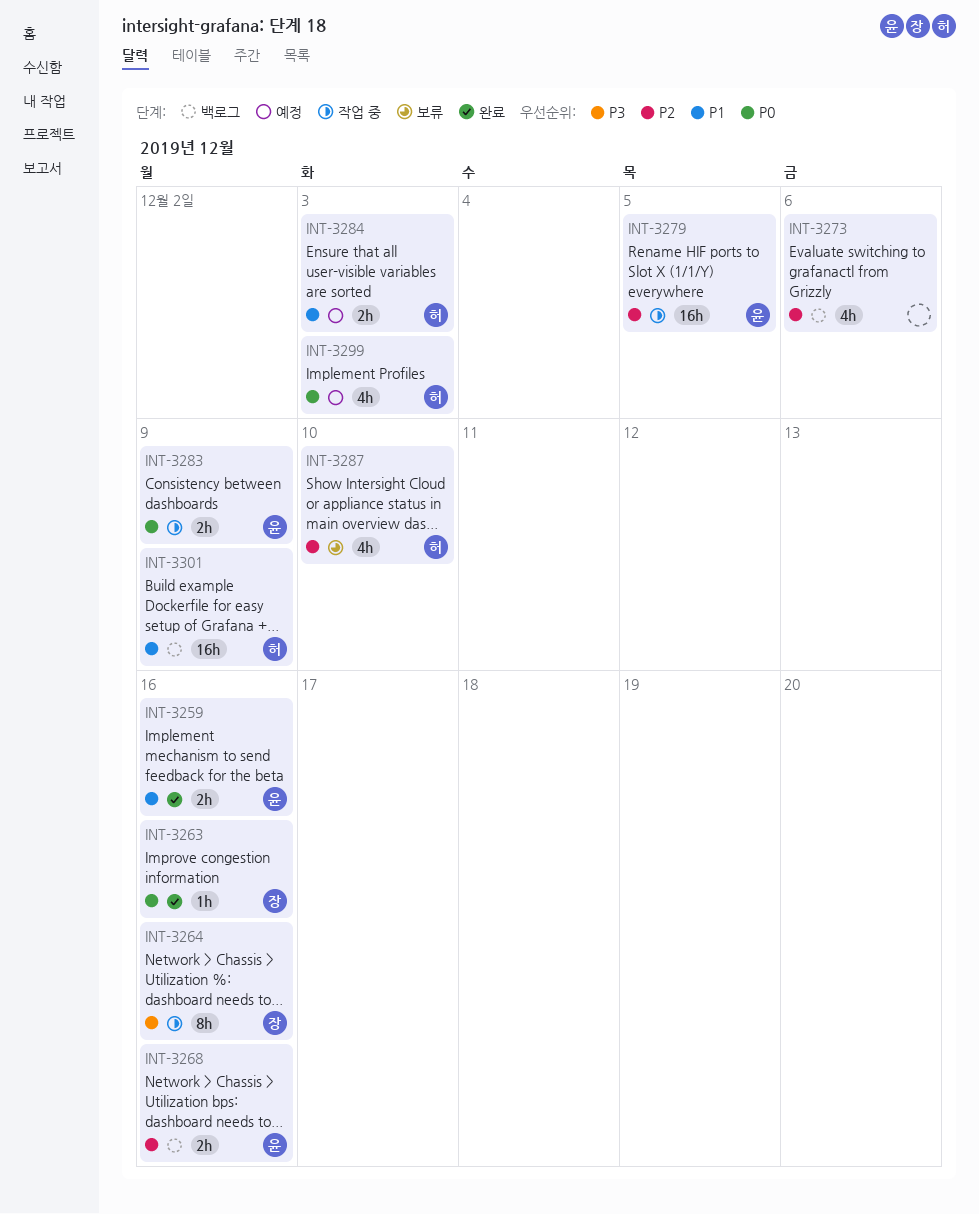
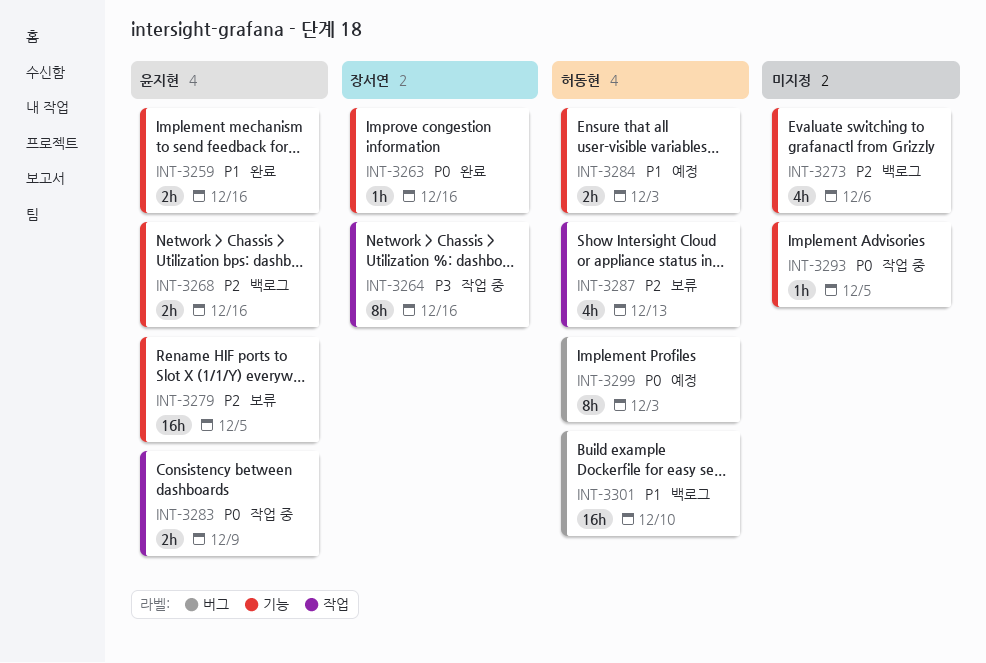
INT-3279, status: 작업 중 -> 보류
INT-3287, due: Dec 10 -> Dec 13
INT-3293: none -> present
INT-3299, estimate: 4h -> 8h
INT-3301, due: Dec 9 -> Dec 10

